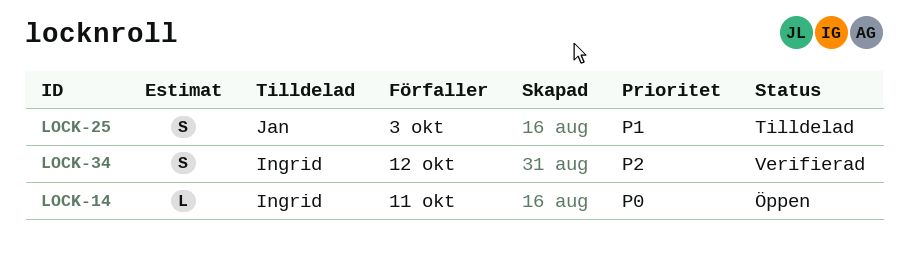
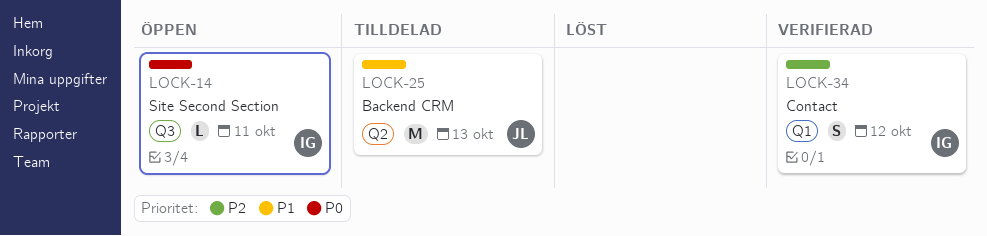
LOCK-25, estimate: S -> M
LOCK-25, due: Oct 3 -> Oct 13

